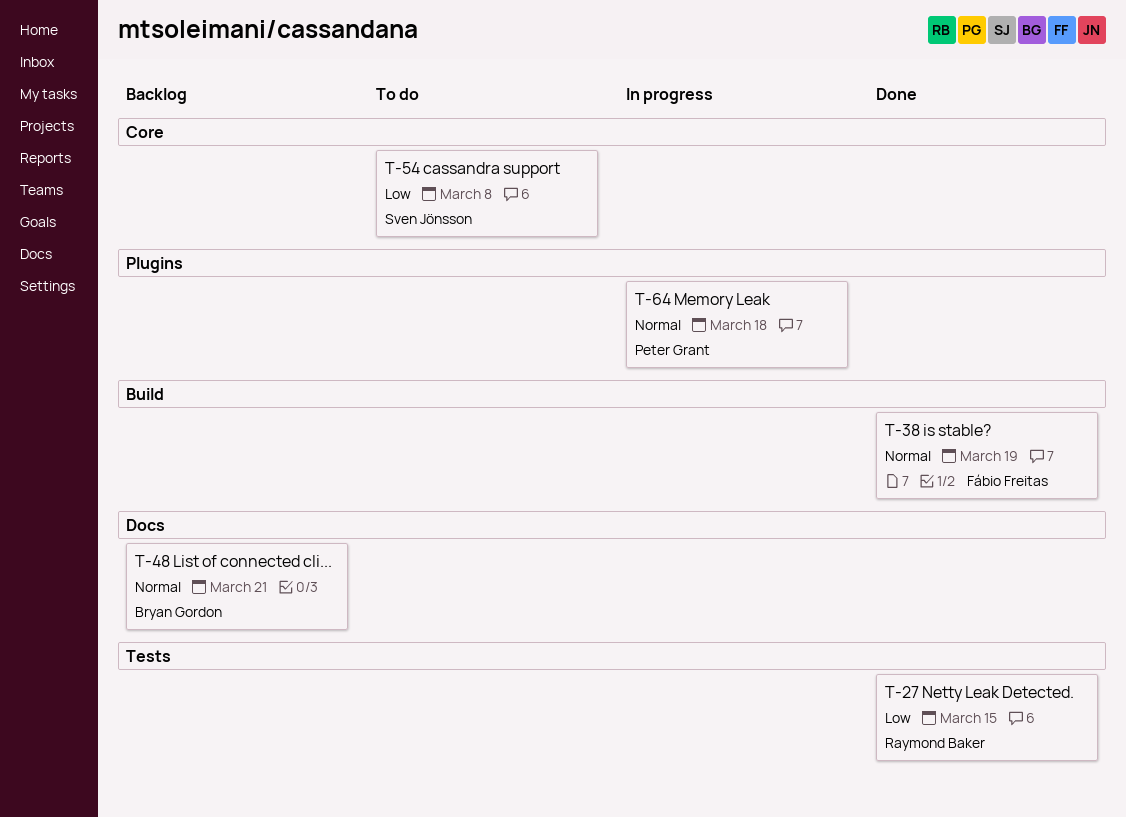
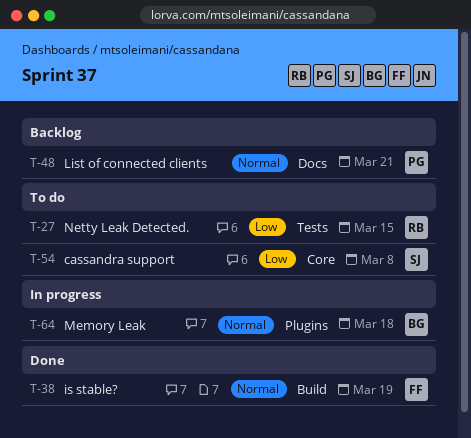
T-27, status: Done -> To do
T-48, owner: Bryan Gordon -> Peter Grant
T-64, owner: Peter Grant -> Bryan Gordon

